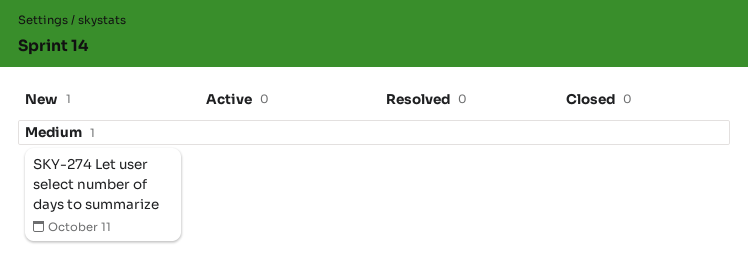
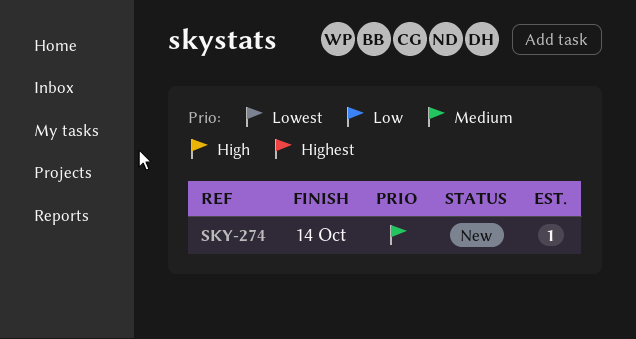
SKY-274, due: Oct 11 -> Oct 14

